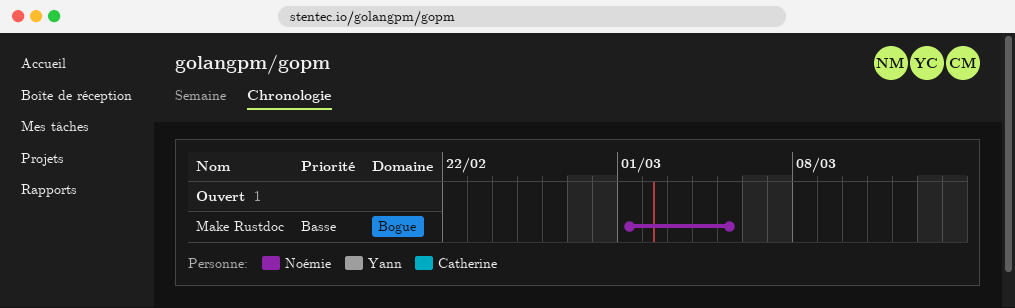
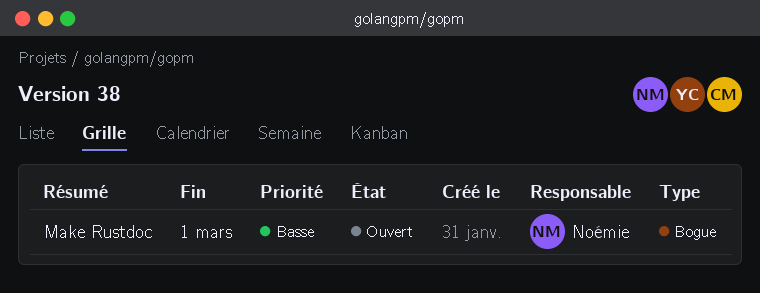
Make Rustdoc, due: Mar 5 -> Mar 1

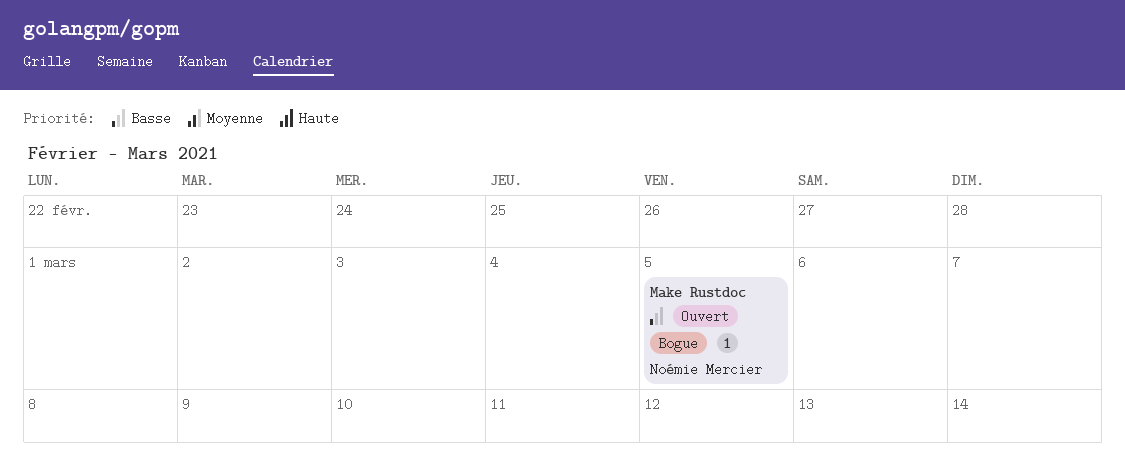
Make Rustdoc, due: Mar 1 -> Mar 5

